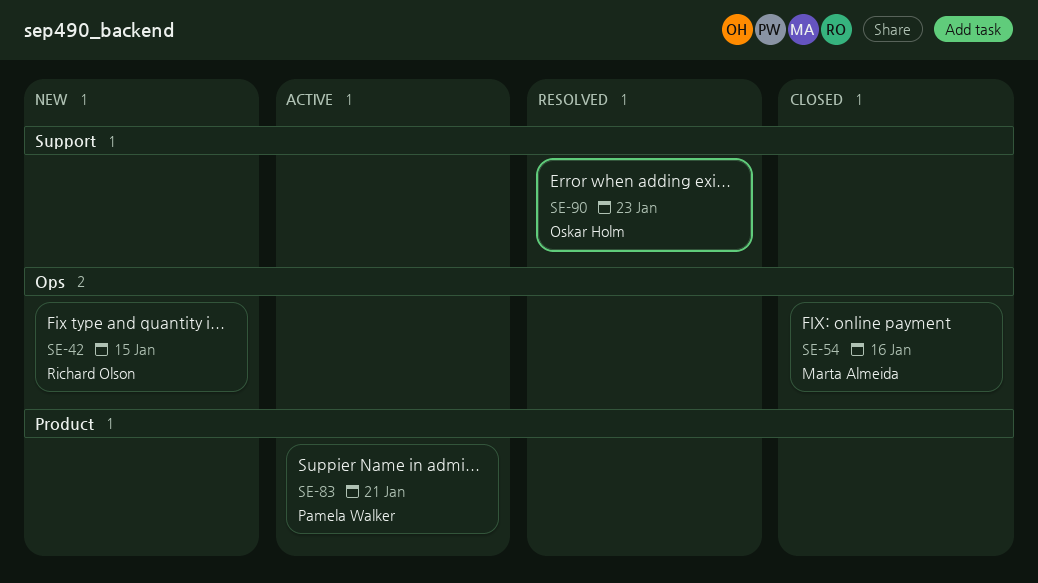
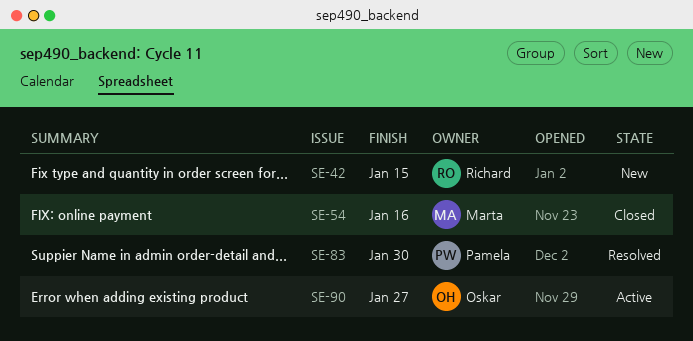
SE-83, status: Active -> Resolved
SE-83, due: Jan 21 -> Jan 30
SE-90, status: Resolved -> Active
SE-90, due: Jan 23 -> Jan 27

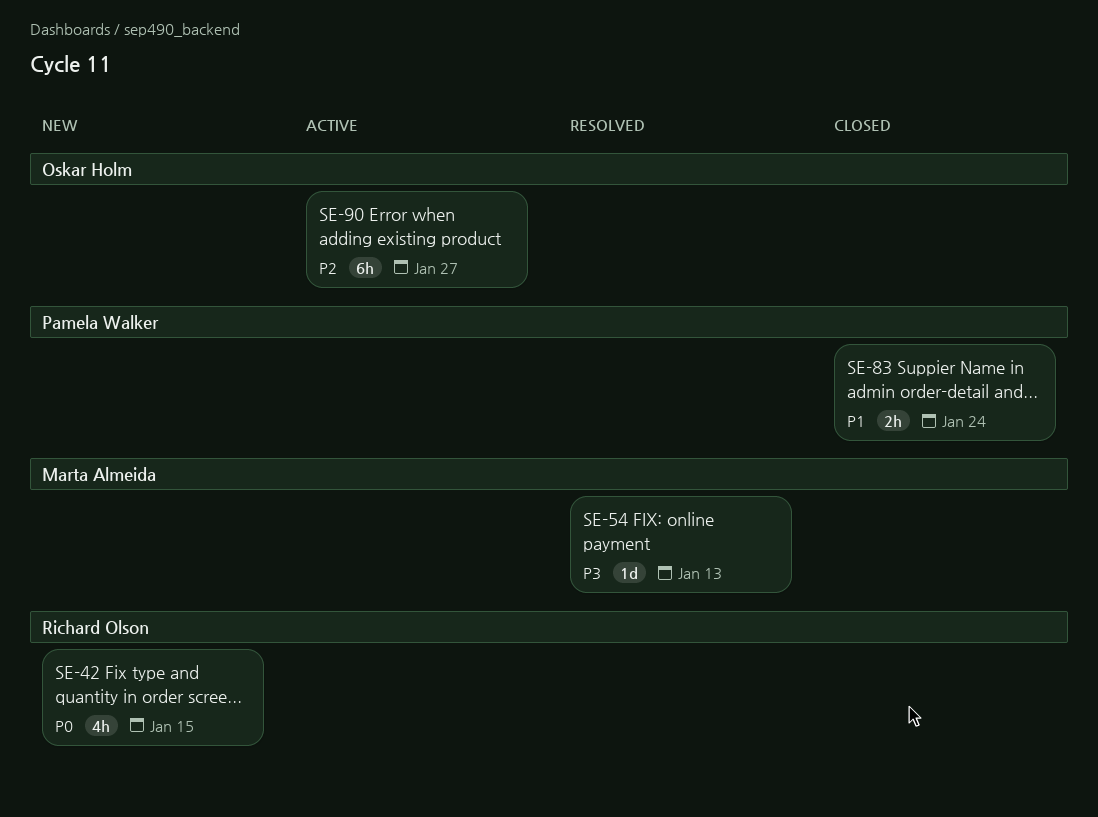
SE-54, status: Closed -> Resolved
SE-54, due: Jan 16 -> Jan 13
SE-83, status: Resolved -> Closed
SE-83, due: Jan 30 -> Jan 24

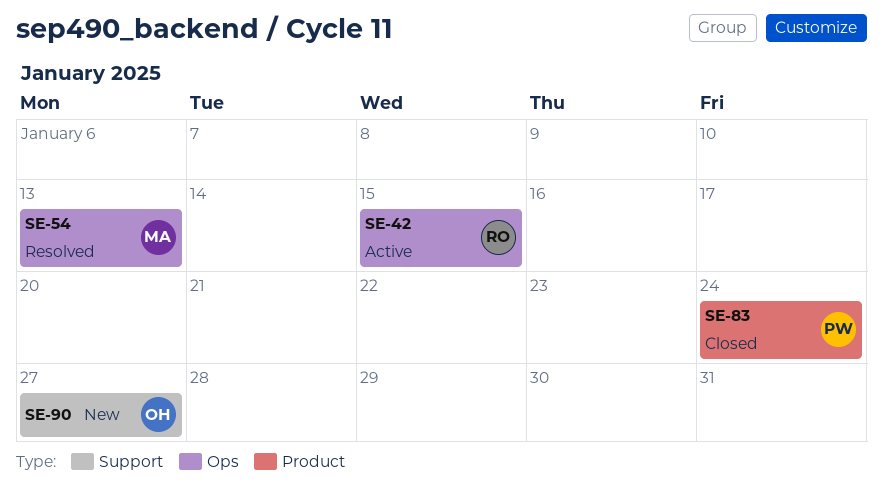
SE-42, status: New -> Active
SE-90, status: Active -> New

